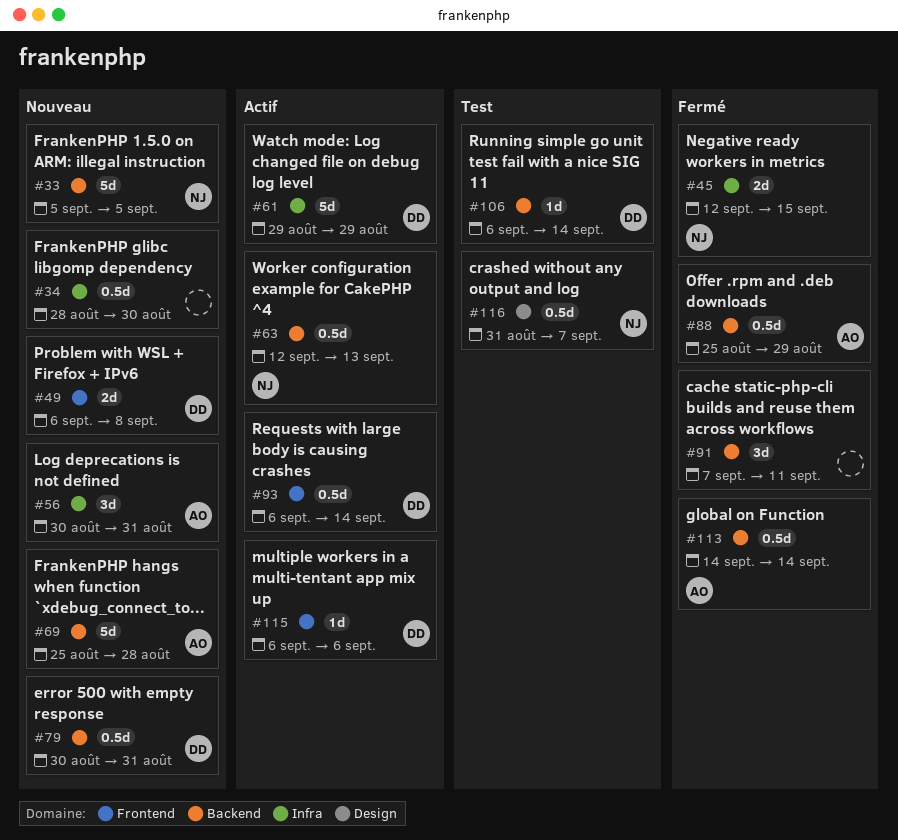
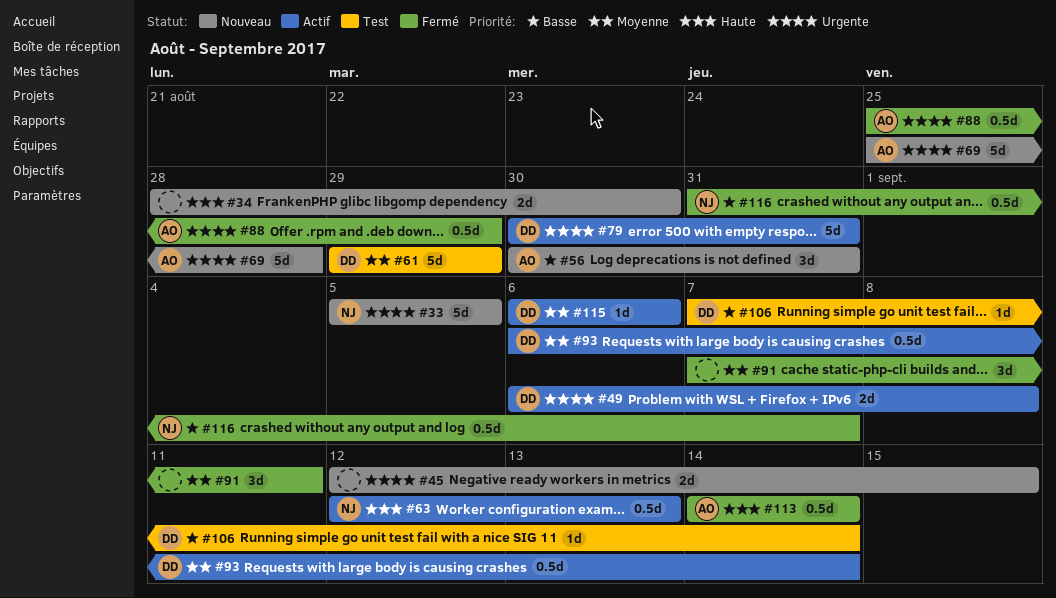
#34, estimate: 0.5d -> 2d
#45, status: Fermé -> Nouveau
#45, owner: NJ -> none
#49, status: Nouveau -> Actif
#61, status: Actif -> Test
#79, status: Nouveau -> Actif
#79, estimate: 0.5d -> 5d
#106, start: Sep 6 -> Sep 7
#116, status: Test -> Fermé

